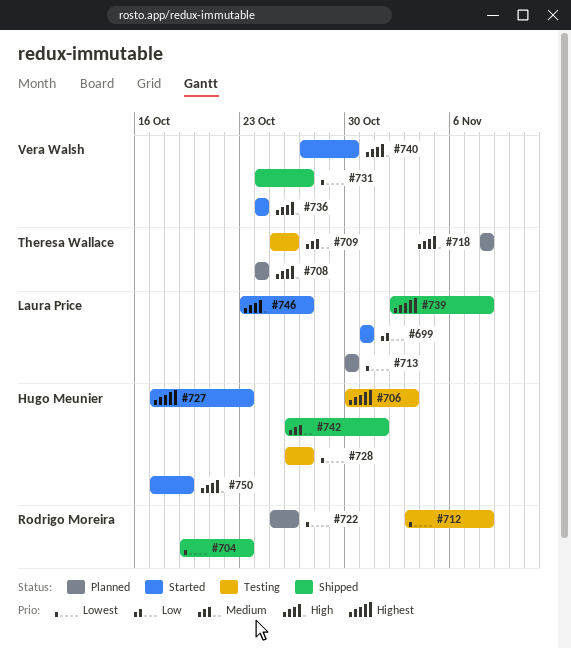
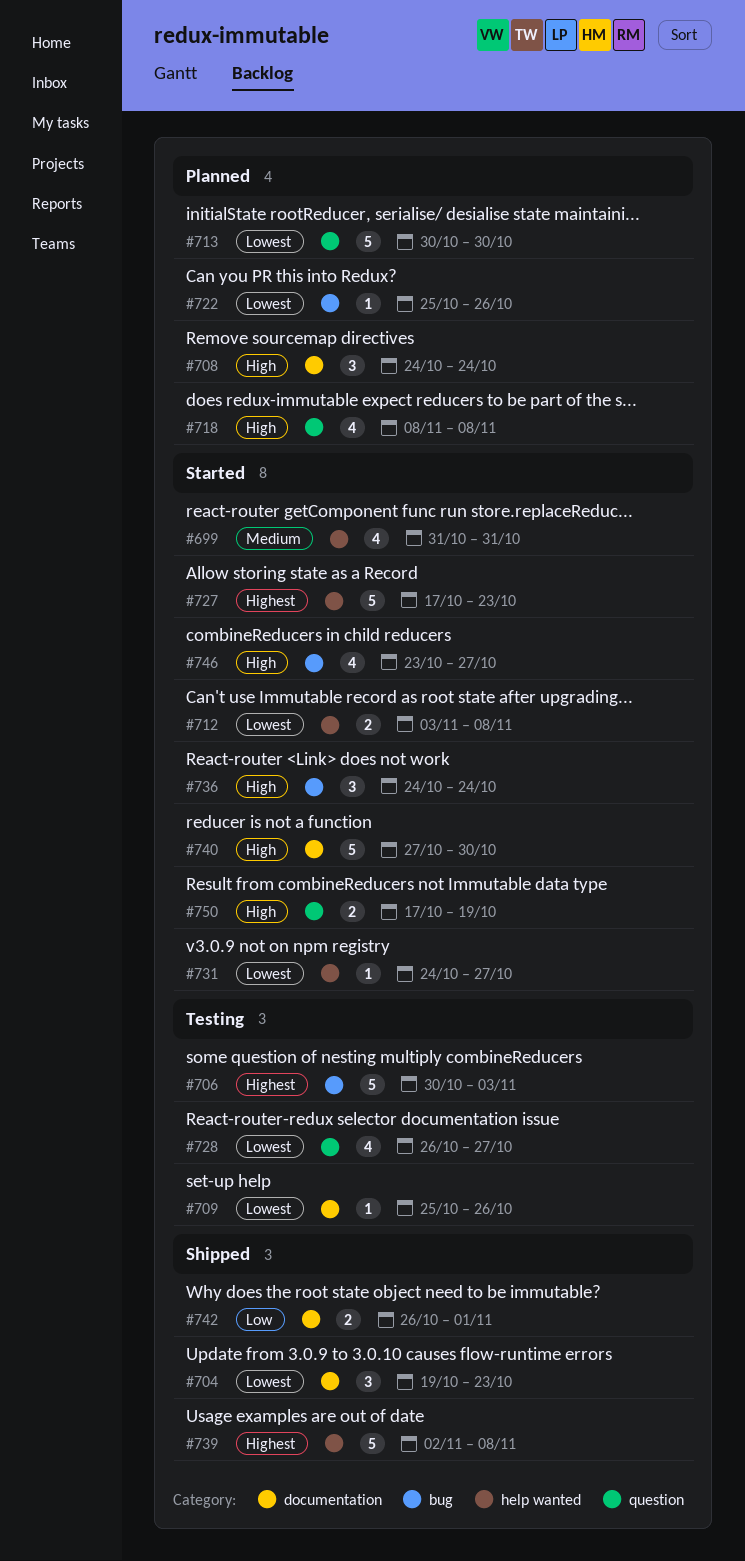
#699, priority: Low -> Medium
#709, priority: Medium -> Lowest
#712, status: Testing -> Started
#731, status: Shipped -> Started
#742, priority: Medium -> Low

